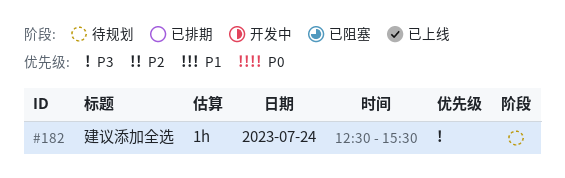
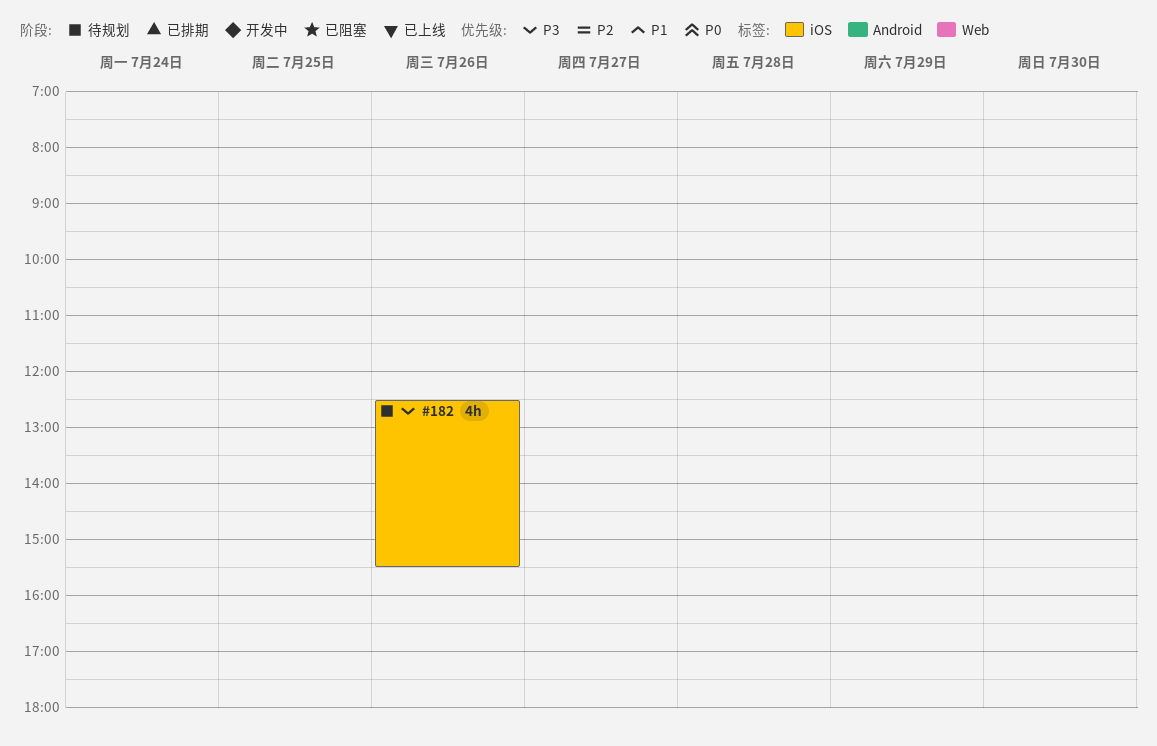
#182, estimate: 1h -> 4h
#182, day: Jul 24 -> Jul 26

